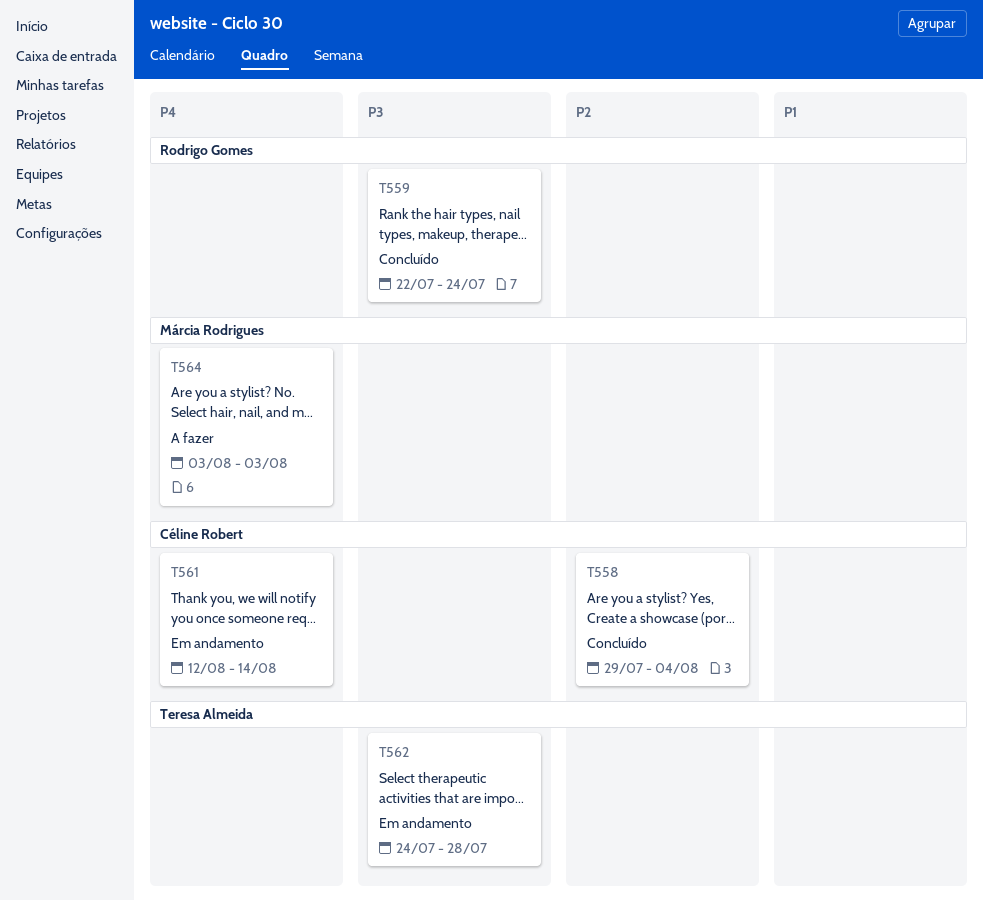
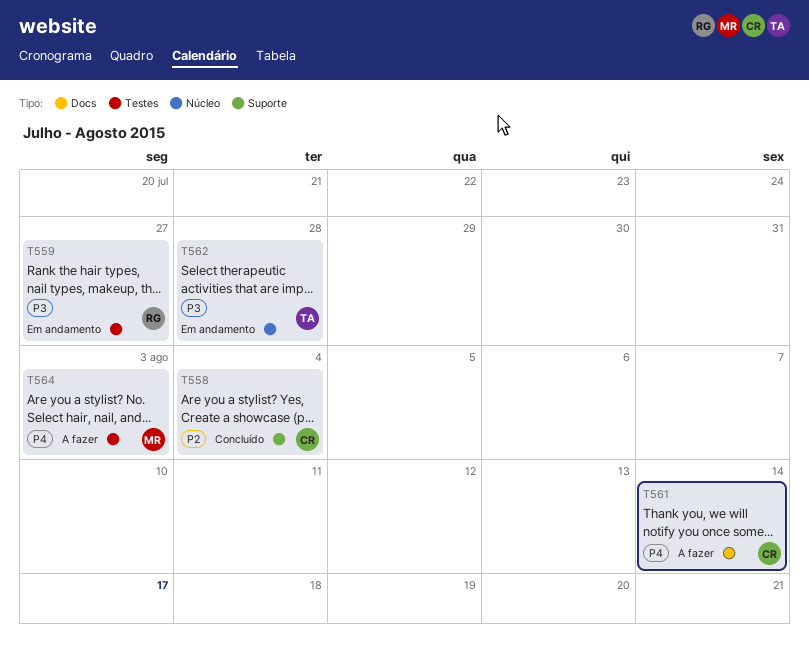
T559, status: Concluído -> Em andamento
T559, due: Jul 24 -> Jul 27
T561, status: Em andamento -> A fazer

